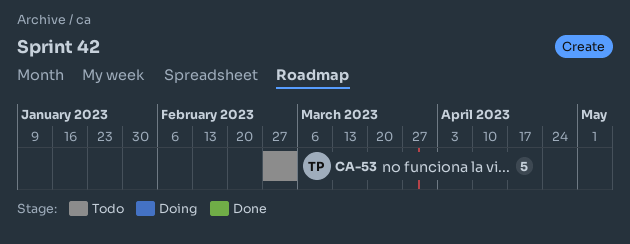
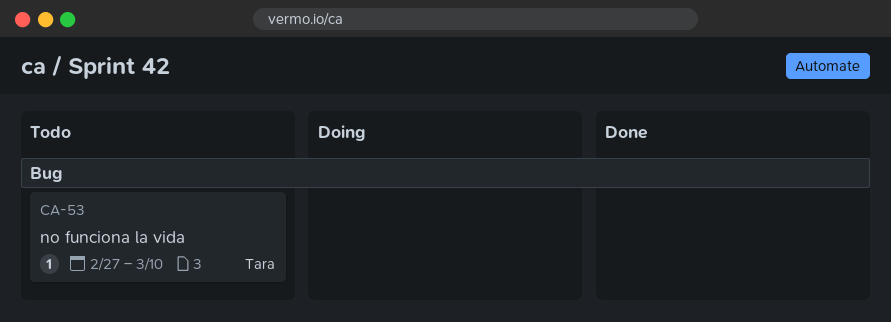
CA-53, estimate: 5 -> 1
CA-53, due: Mar 3 -> Mar 10

